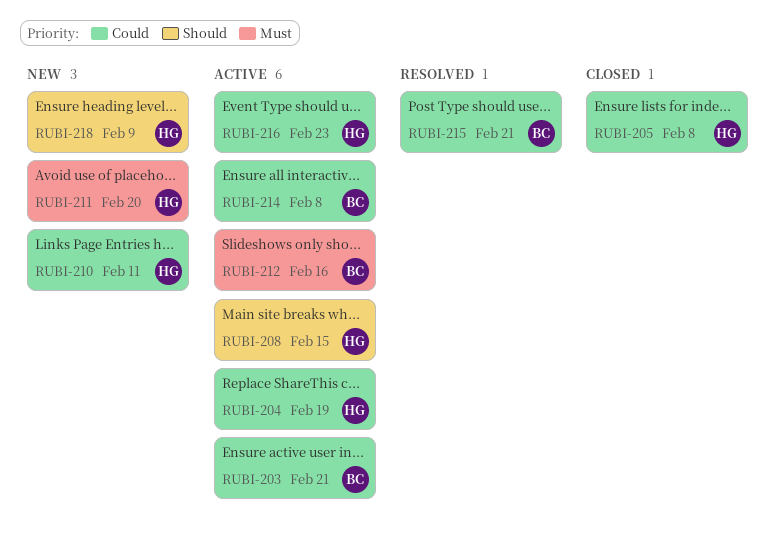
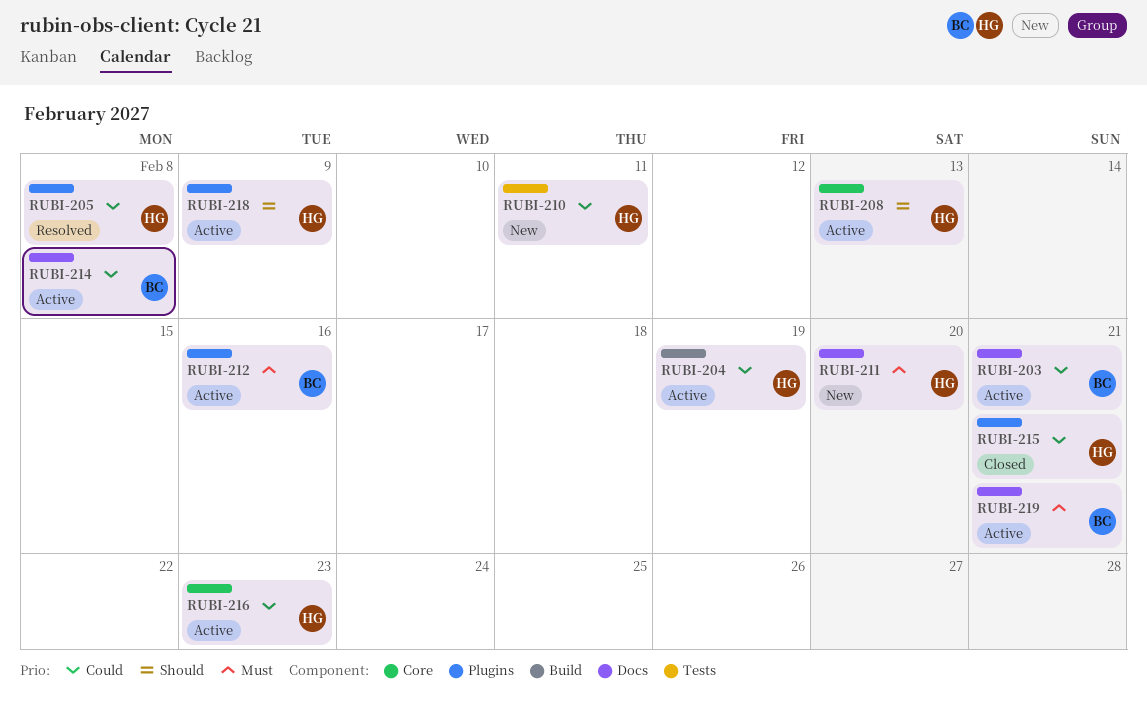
RUBI-205, status: Closed -> Resolved
RUBI-208, due: Feb 15 -> Feb 13
RUBI-215, status: Resolved -> Closed
RUBI-215, owner: BC -> HG
RUBI-218, status: New -> Active
RUBI-219: none -> present

